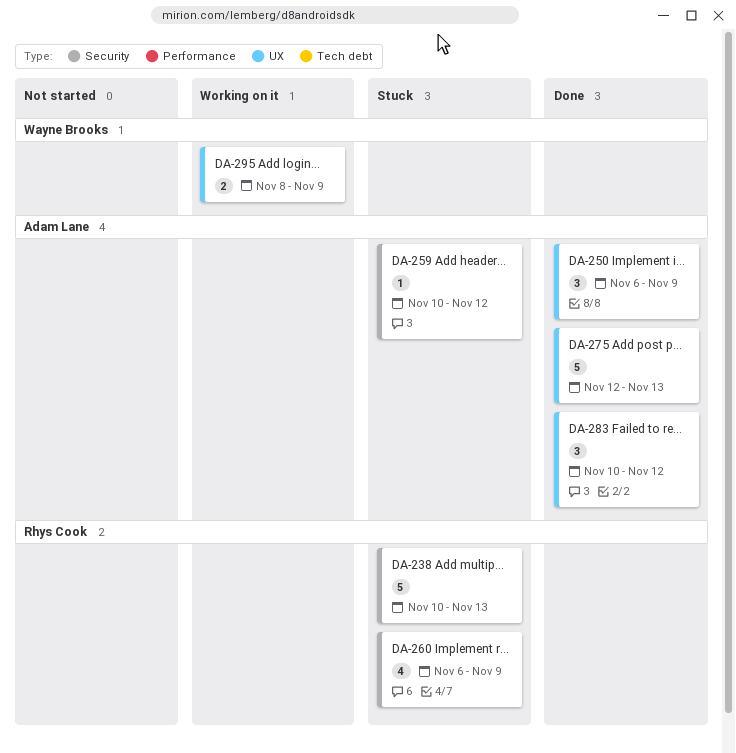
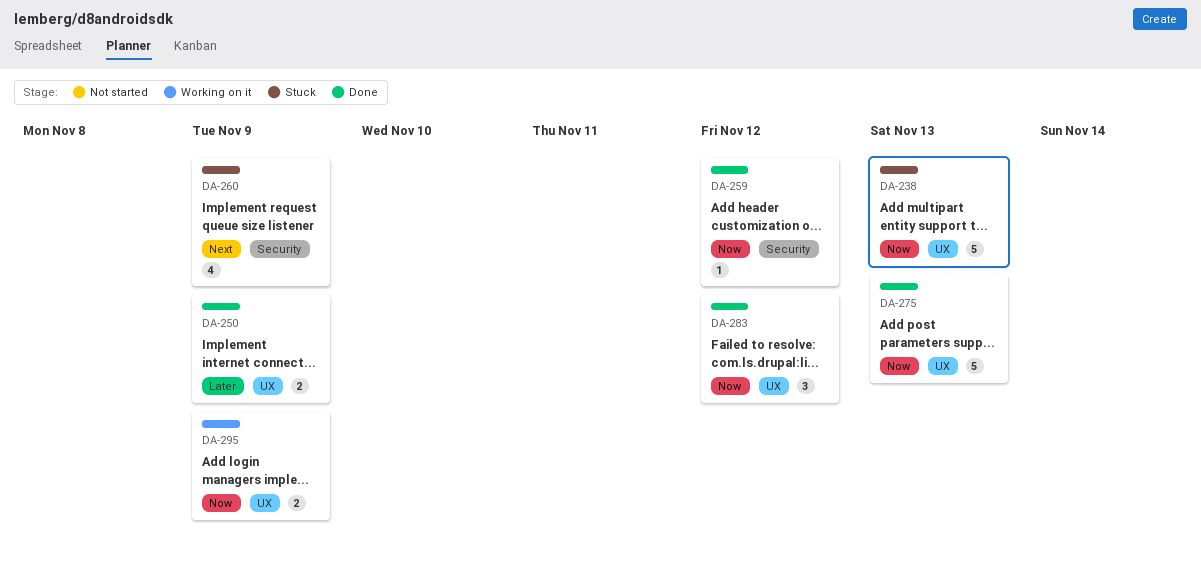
DA-238, label: Security -> UX
DA-250, estimate: 3 -> 2
DA-259, status: Stuck -> Done

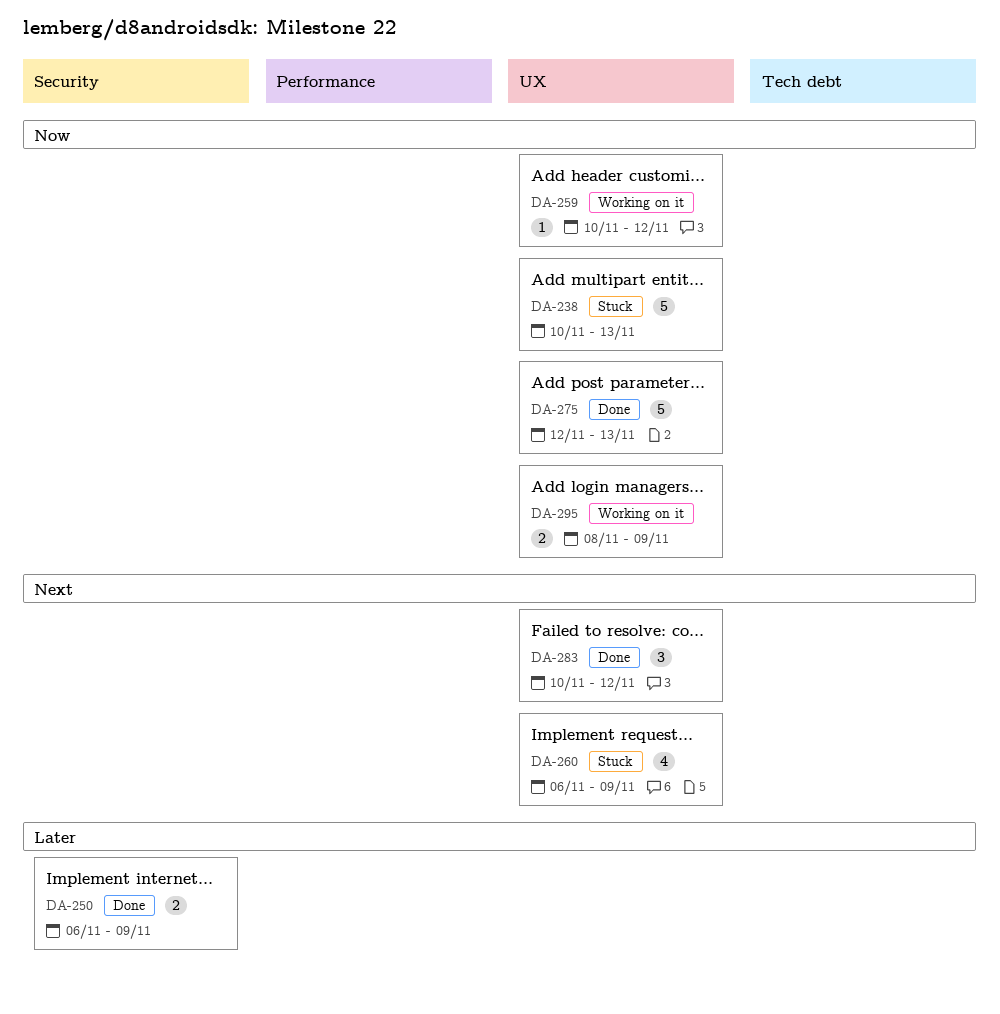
DA-250, label: UX -> Security
DA-259, status: Done -> Working on it
DA-259, label: Security -> UX
DA-260, label: Security -> UX
DA-283, priority: Now -> Next

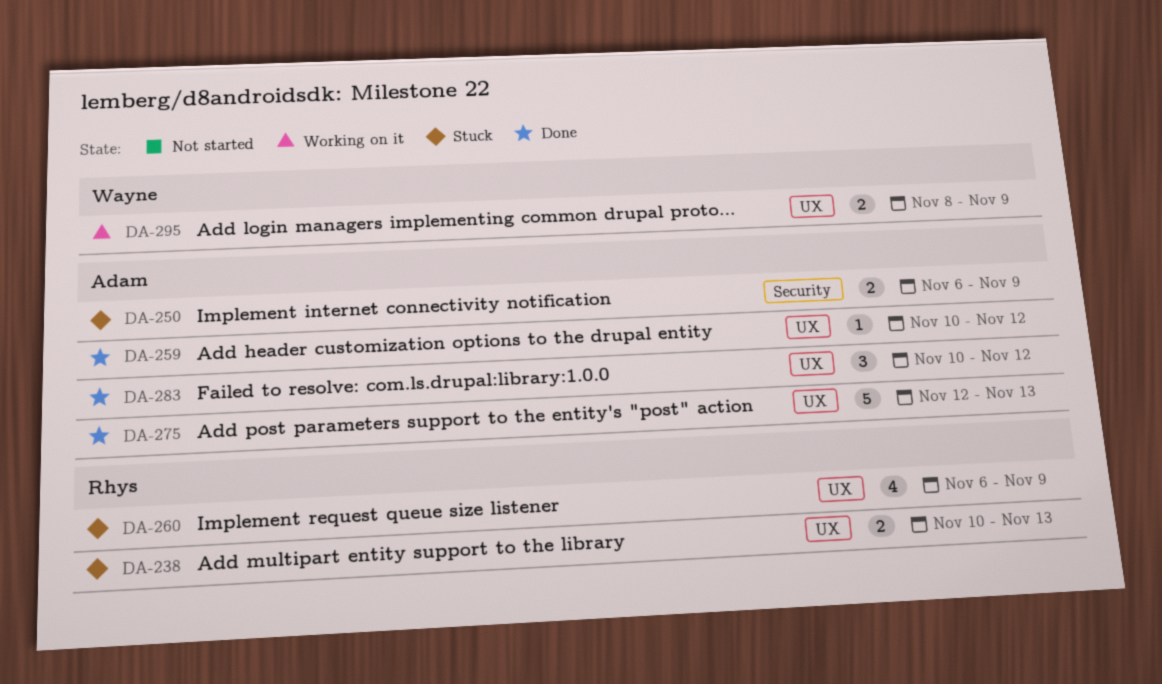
DA-238, estimate: 5 -> 2
DA-250, status: Done -> Stuck
DA-259, status: Working on it -> Done

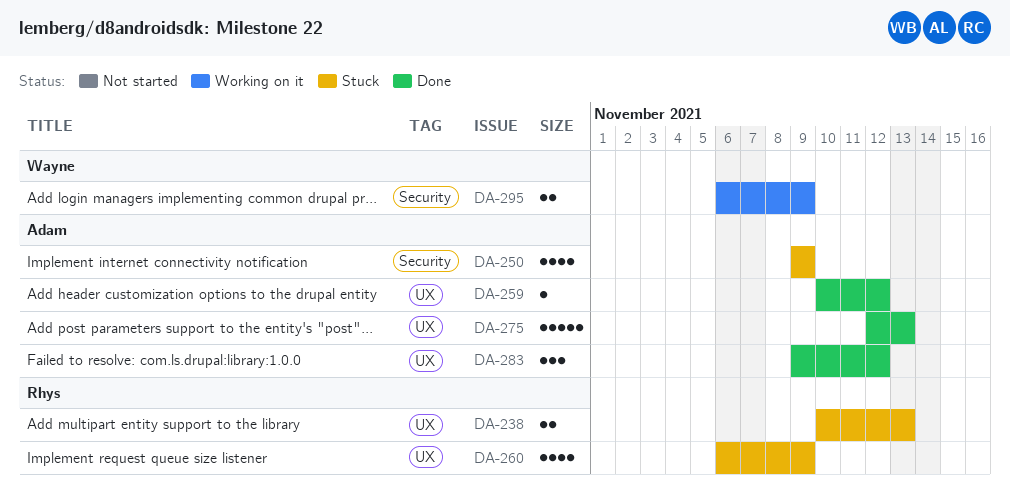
DA-250, estimate: 2 -> 4
DA-250, start: Nov 6 -> Nov 9
DA-283, start: Nov 10 -> Nov 9
DA-295, label: UX -> Security
DA-295, start: Nov 8 -> Nov 6

